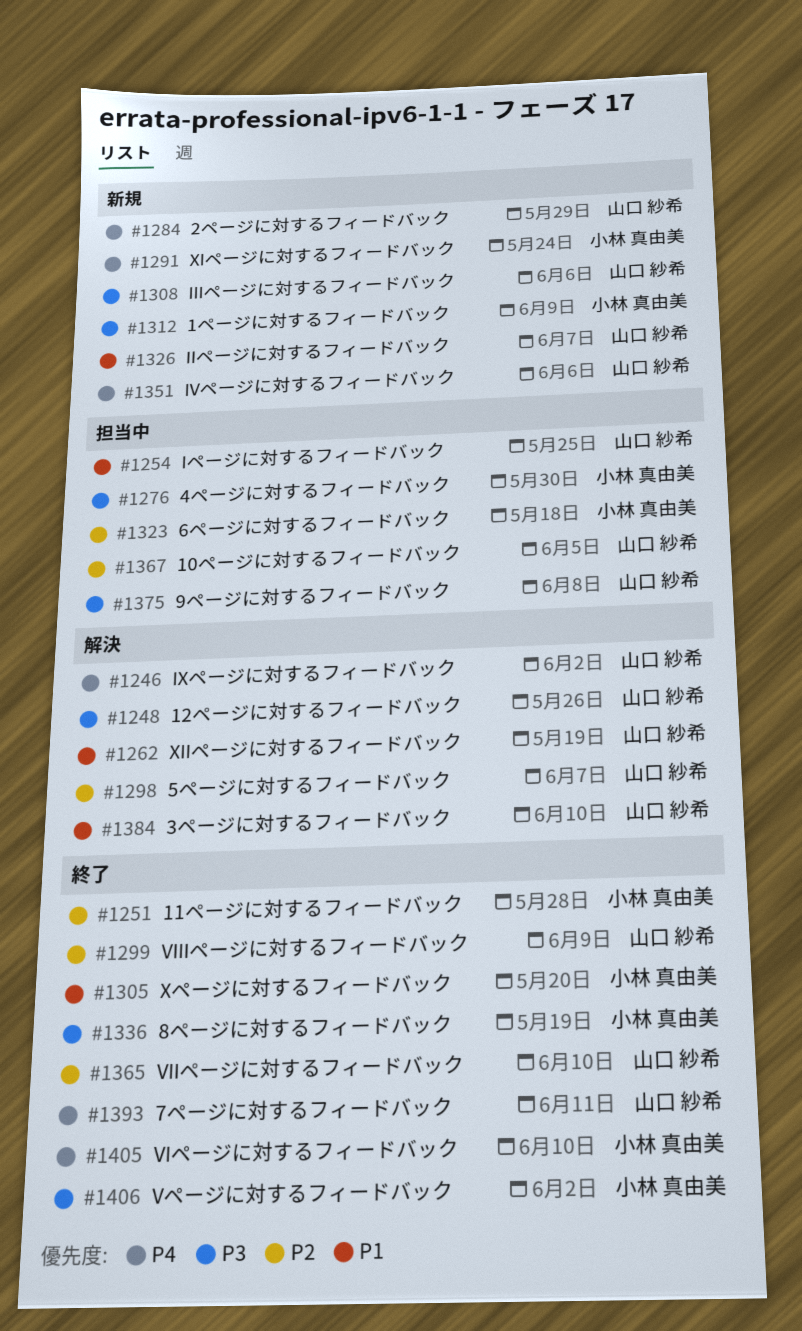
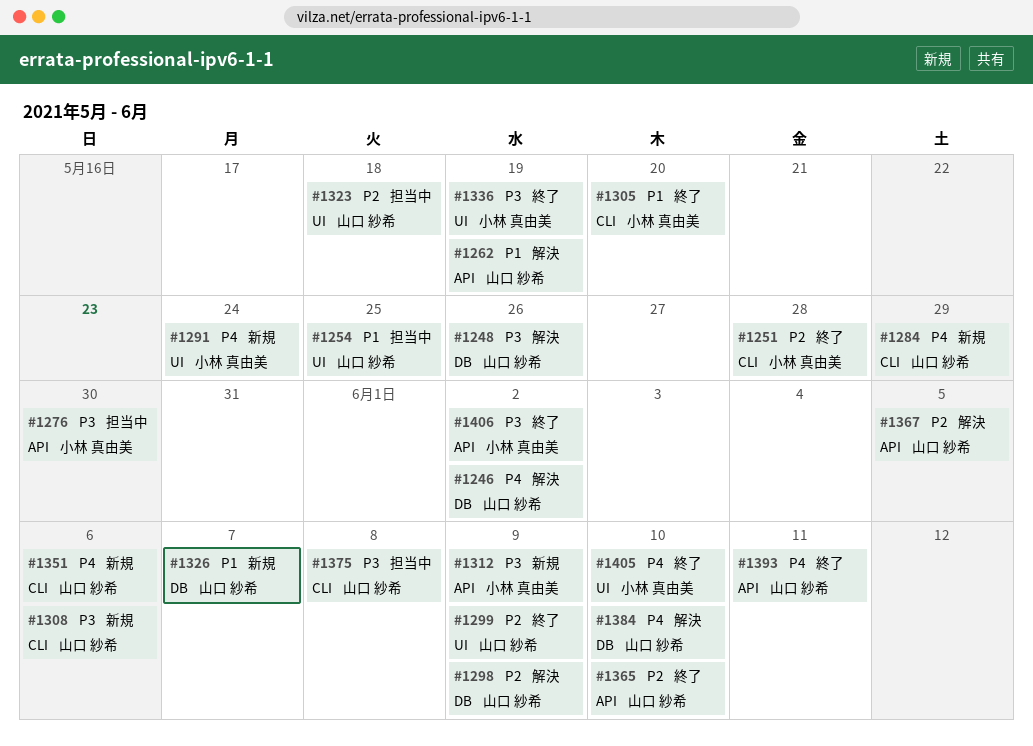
#1298, due: Jun 7 -> Jun 9
#1323, owner: 小林 真由美 -> 山口 紗希
#1367, status: 担当中 -> 解決
#1384, priority: P1 -> P4

